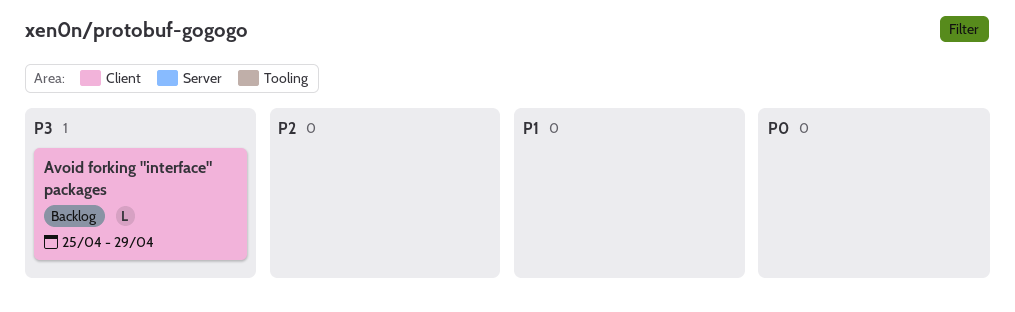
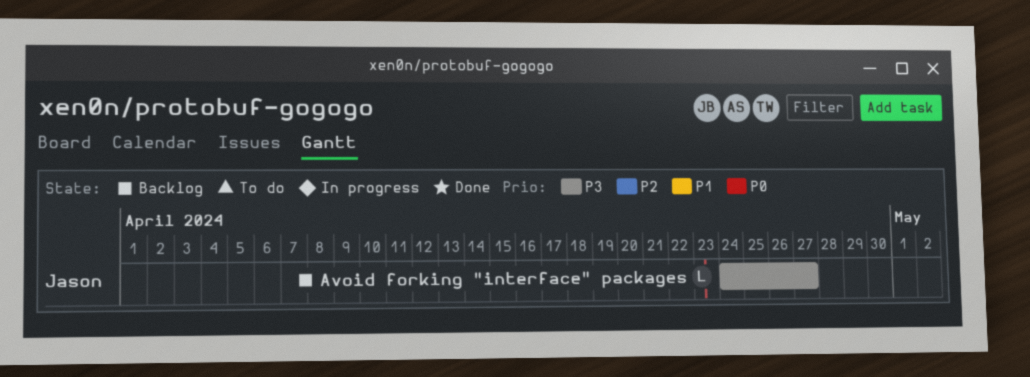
Avoid forking "interface" packages, start: Apr 25 -> Apr 24
Avoid forking "interface" packages, due: Apr 29 -> Apr 27

